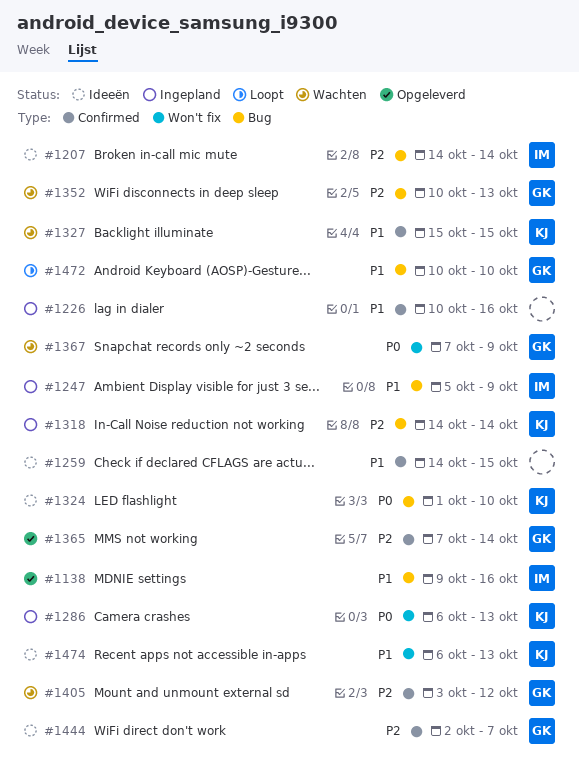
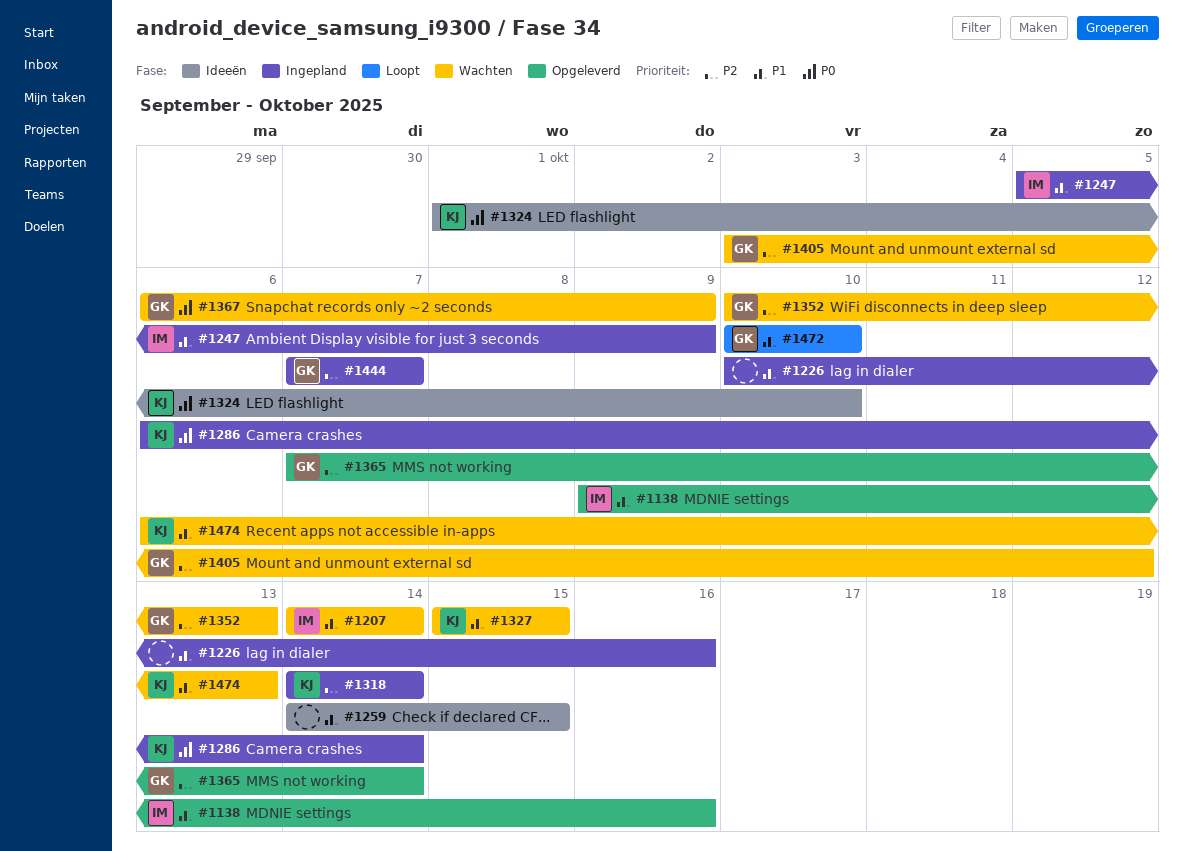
#1207, status: Ideeën -> Wachten
#1207, priority: P2 -> P1
#1286, due: Oct 13 -> Oct 14
#1367, start: Oct 7 -> Oct 6
#1444, status: Ideeën -> Ingepland
#1444, start: Oct 2 -> Oct 7
#1474, status: Ideeën -> Wachten

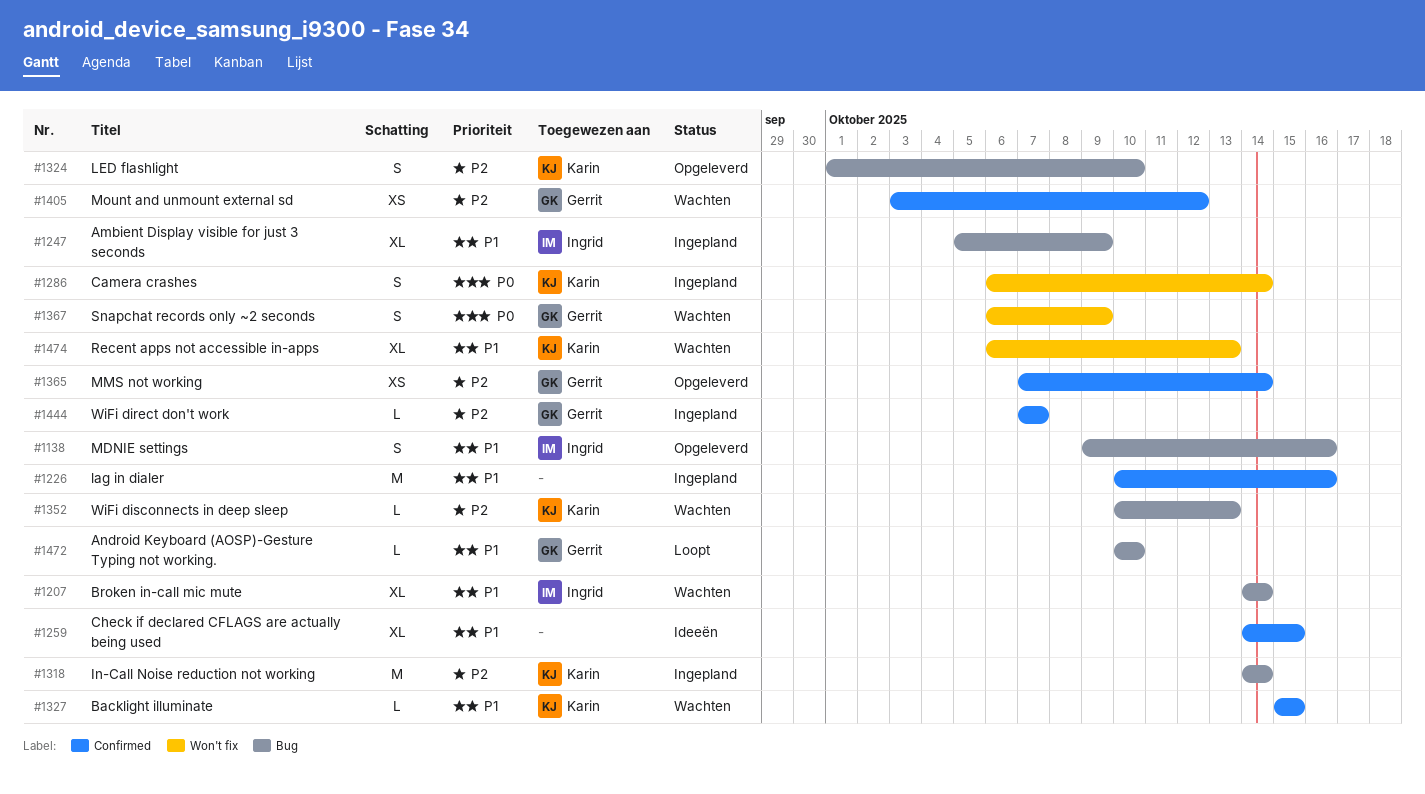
#1324, status: Ideeën -> Opgeleverd
#1324, priority: P0 -> P2
#1352, owner: Gerrit -> Karin

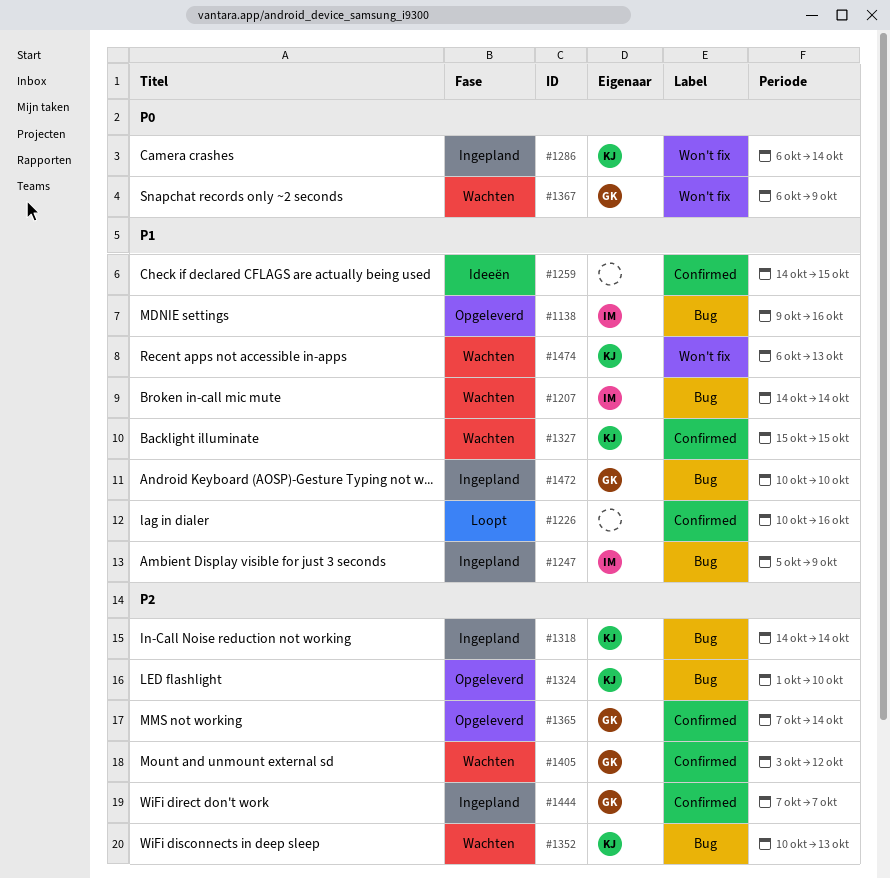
#1226, status: Ingepland -> Loopt
#1472, status: Loopt -> Ingepland

